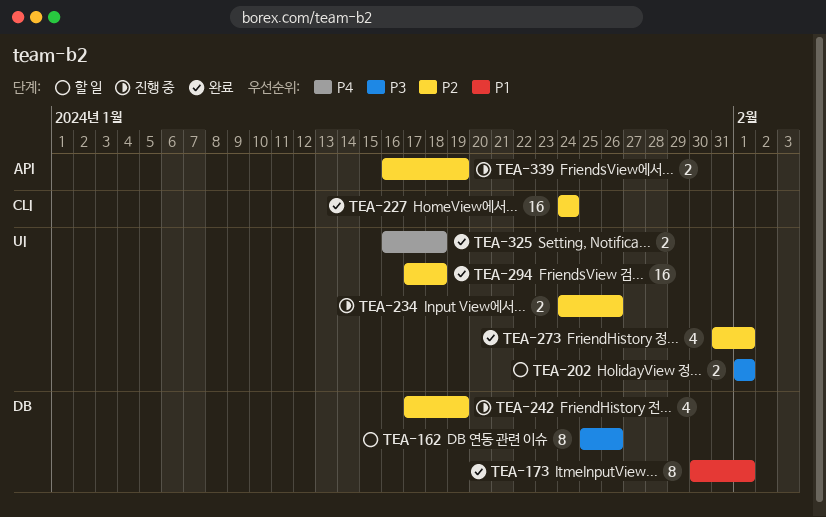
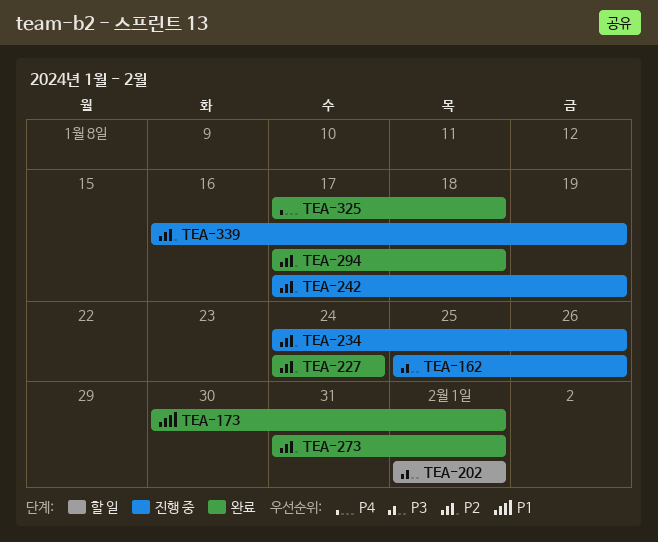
TEA-162, status: 할 일 -> 진행 중
TEA-325, start: Jan 16 -> Jan 17

